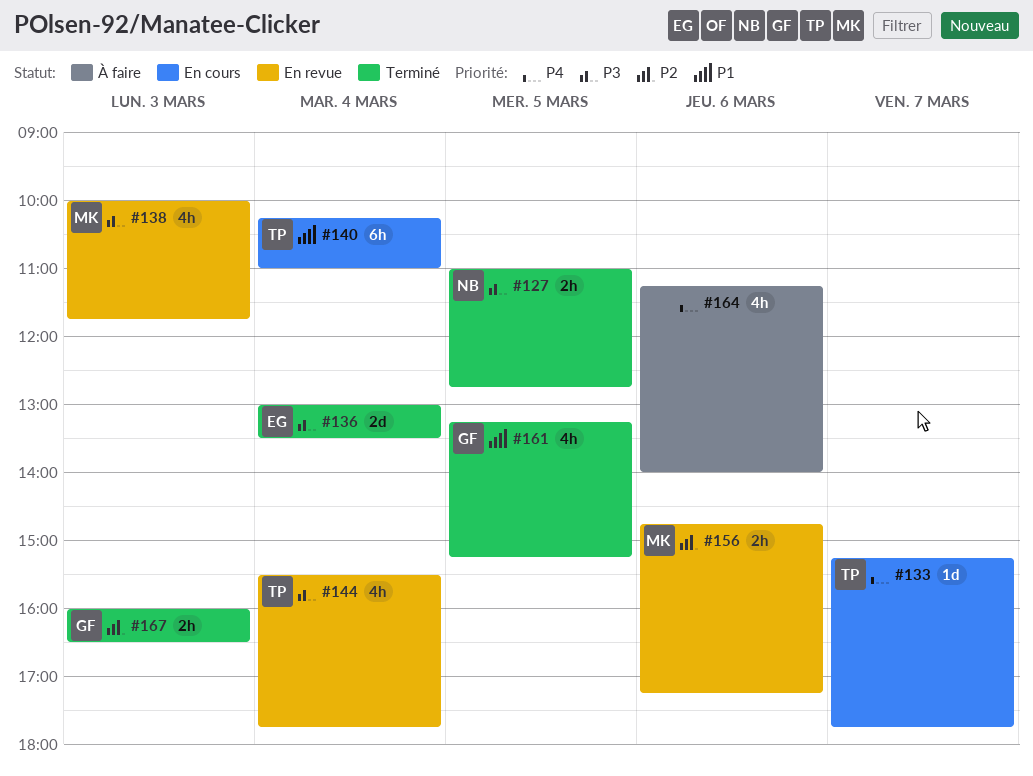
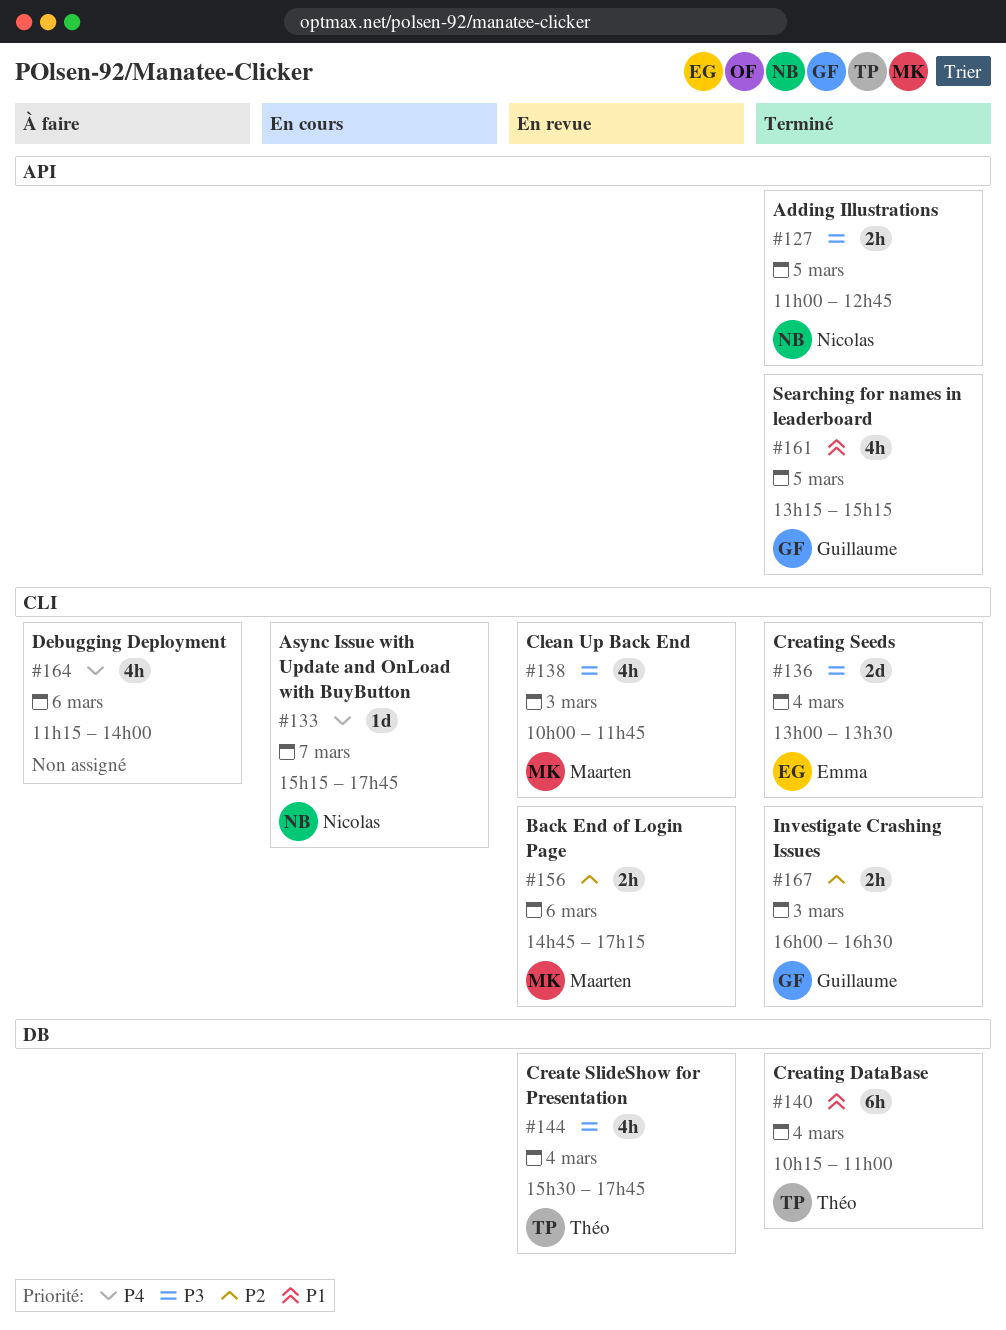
#133, owner: Théo -> Nicolas
#140, status: En cours -> Terminé

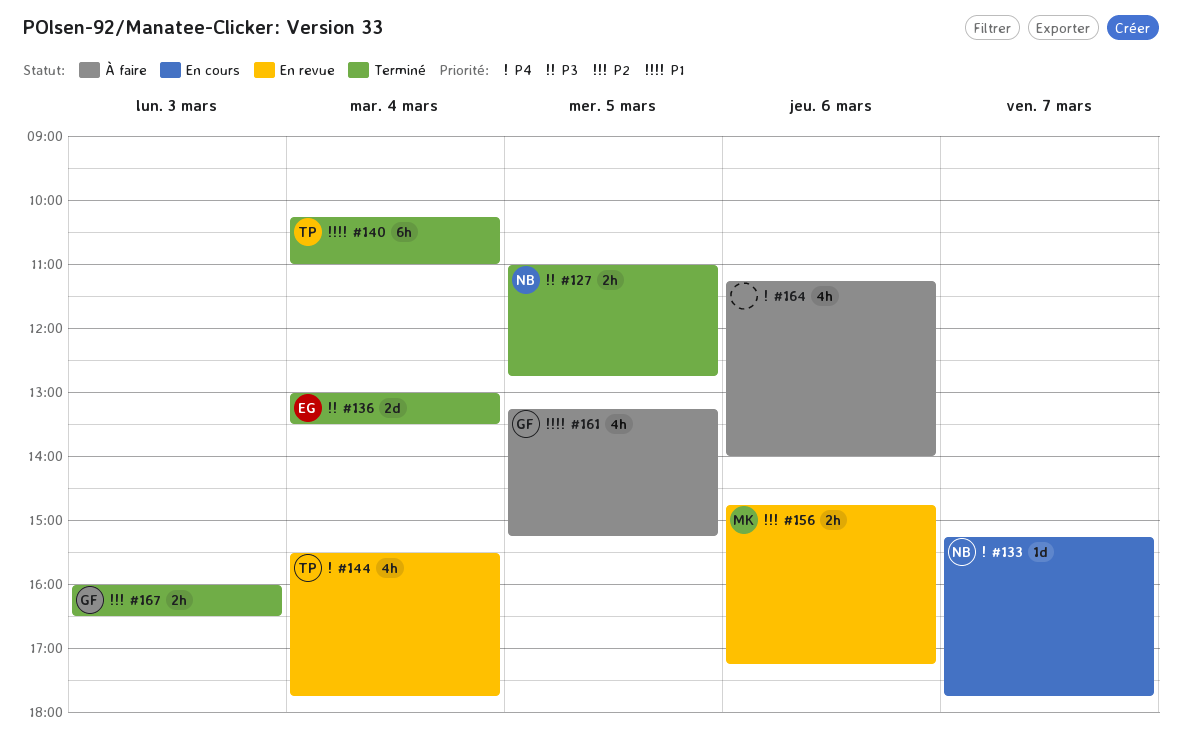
#138: present -> none
#144, priority: P3 -> P4
#161, status: Terminé -> À faire

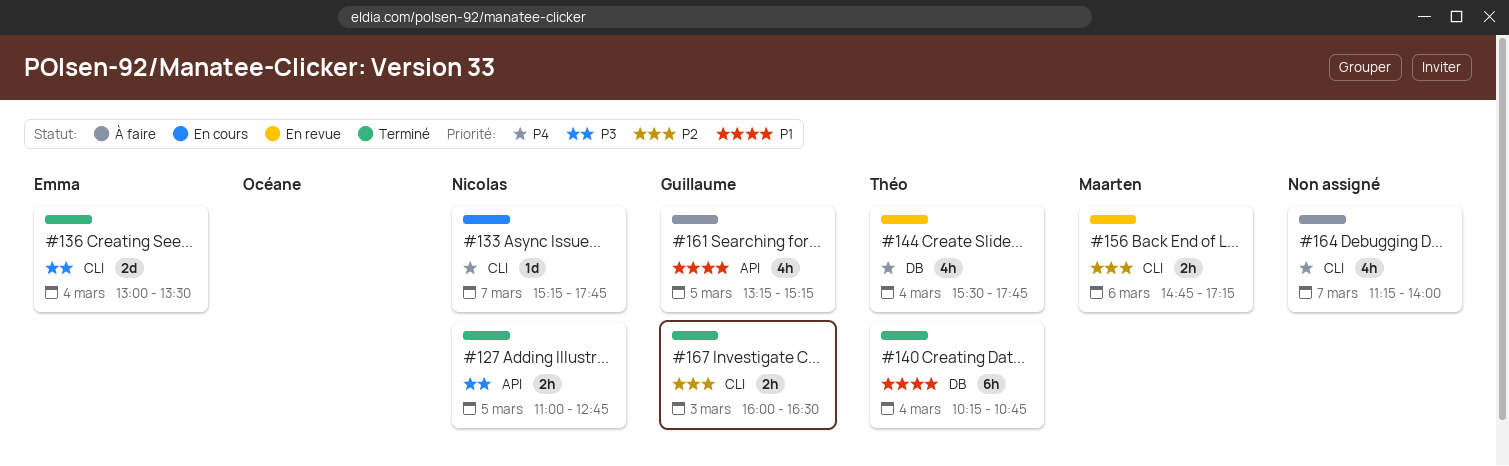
#140, ends: 11:00 -> 10:45
#164, day: Mar 6 -> Mar 7

